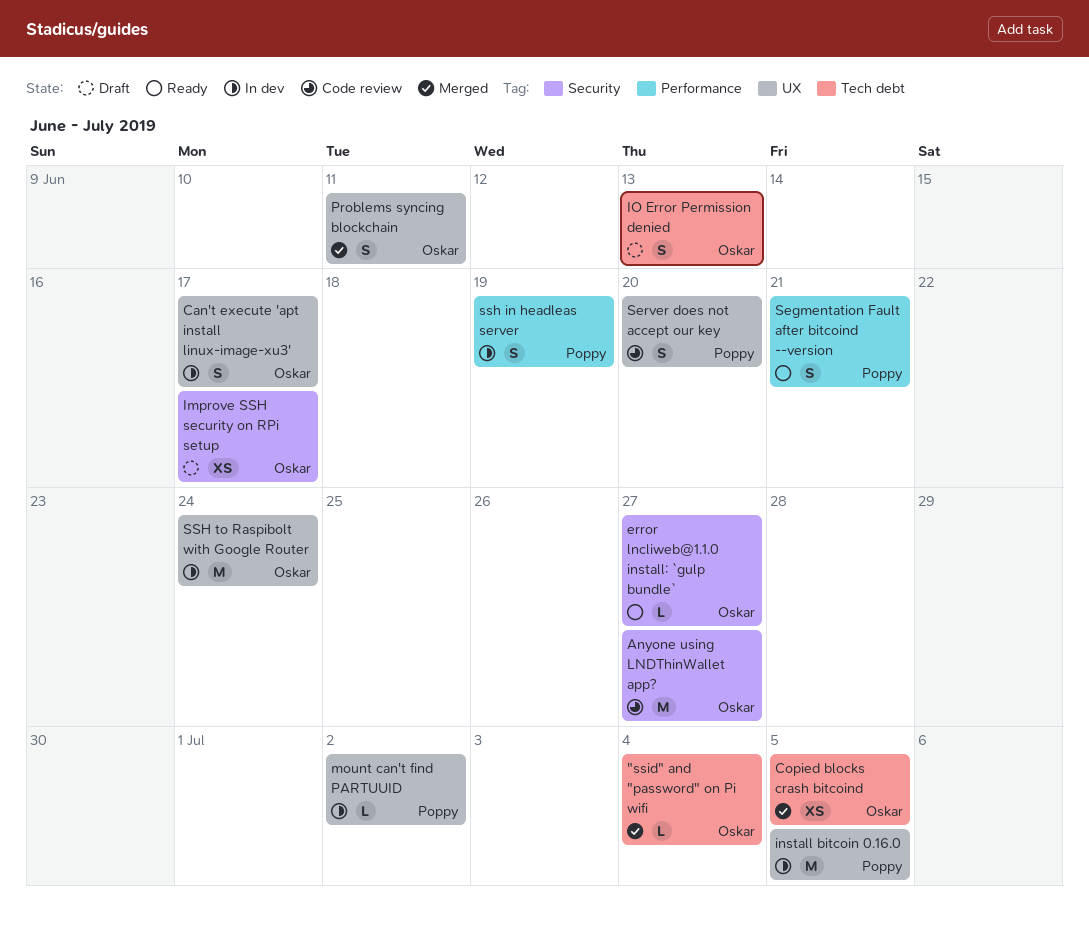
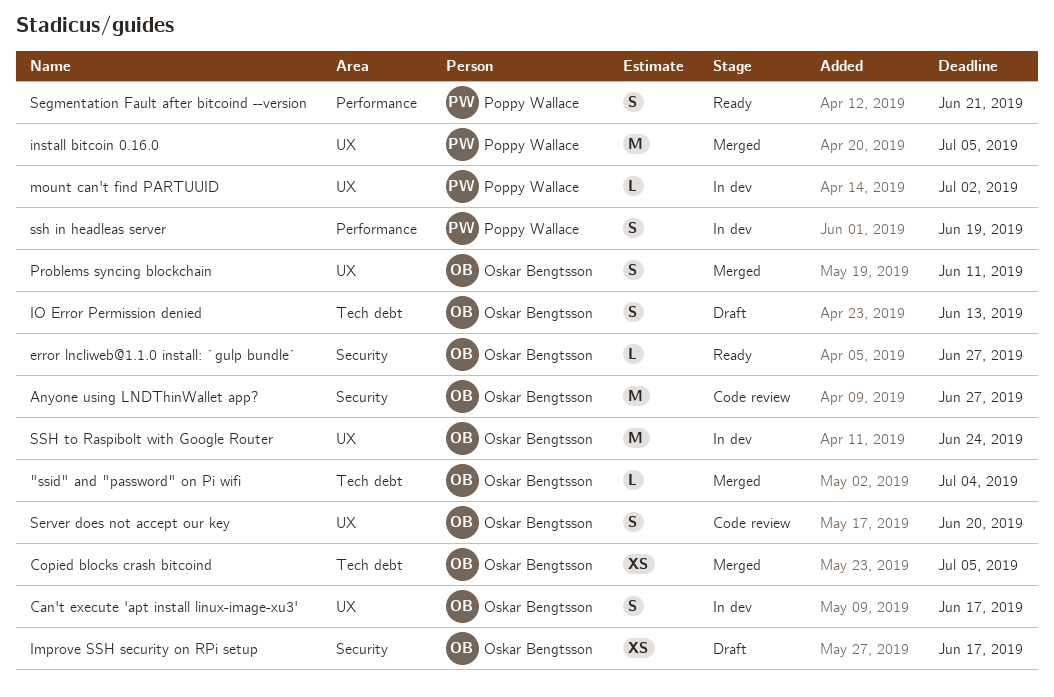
install bitcoin 0.16.0, status: In dev -> Merged
Server does not accept our key, owner: Poppy Wallace -> Oskar Bengtsson

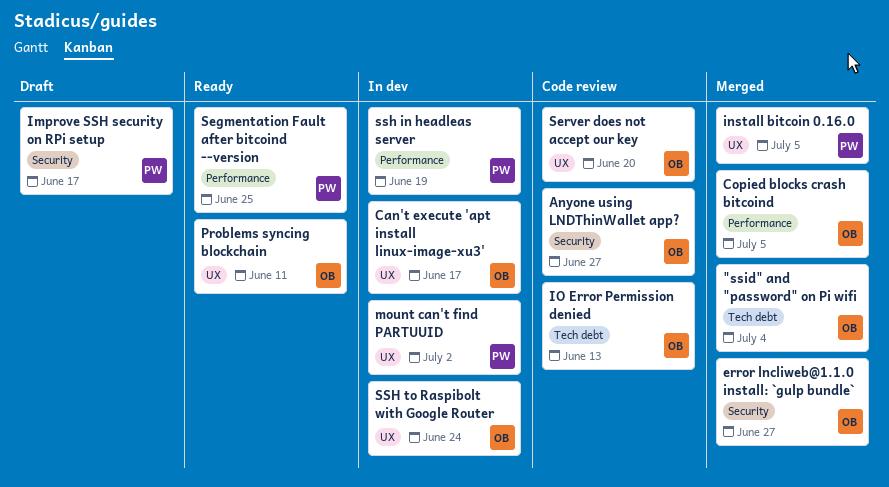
Copied blocks crash bitcoind, label: Tech debt -> Performance
error lncliweb@1.1.0 install: `gulp bundle`, status: Ready -> Merged
Improve SSH security on RPi setup, owner: Oskar Bengtsson -> Poppy Wallace
IO Error Permission denied, status: Draft -> Code review
Problems syncing blockchain, status: Merged -> Ready
Segmentation Fault after bitcoind --version, due: Jun 21 -> Jun 25

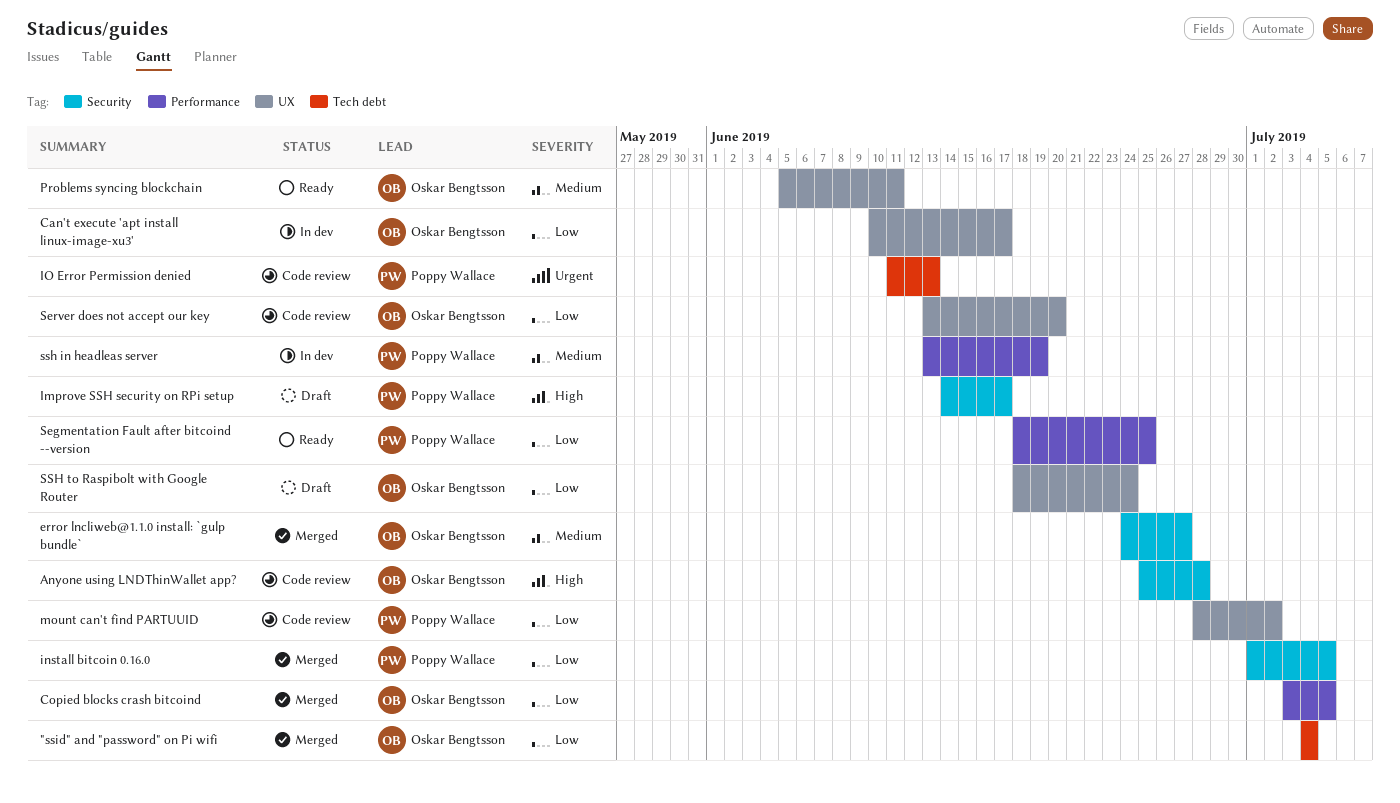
Anyone using LNDThinWallet app?, due: Jun 27 -> Jun 28
install bitcoin 0.16.0, label: UX -> Security
IO Error Permission denied, owner: Oskar Bengtsson -> Poppy Wallace
mount can't find PARTUUID, status: In dev -> Code review
SSH to Raspibolt with Google Router, status: In dev -> Draft

